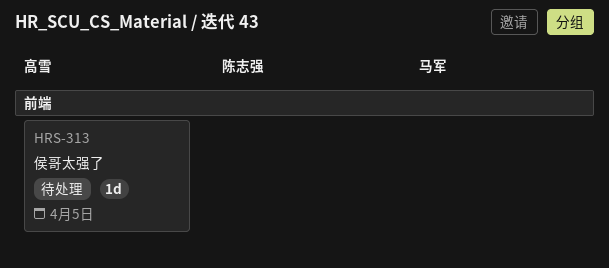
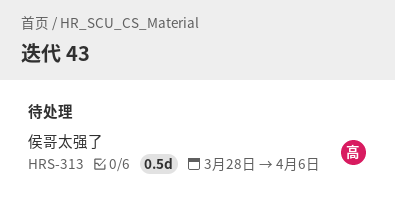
HRS-313, estimate: 1d -> 0.5d
HRS-313, due: Apr 5 -> Apr 6

